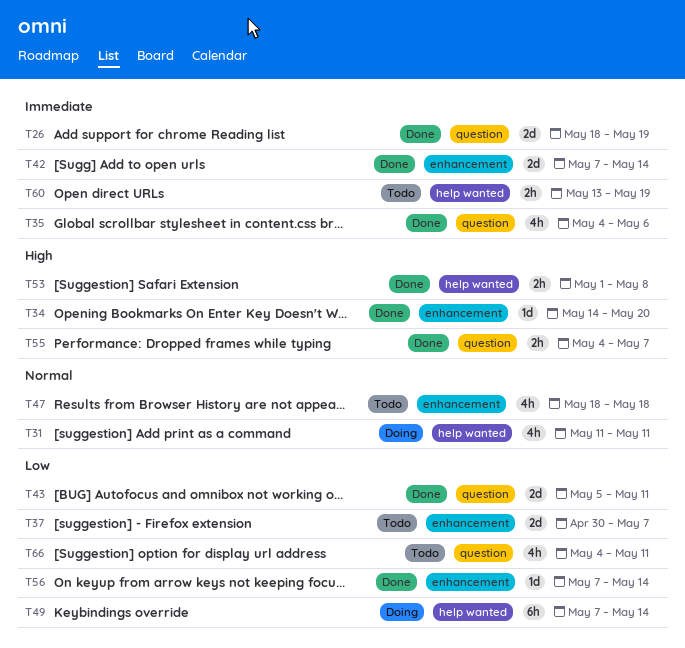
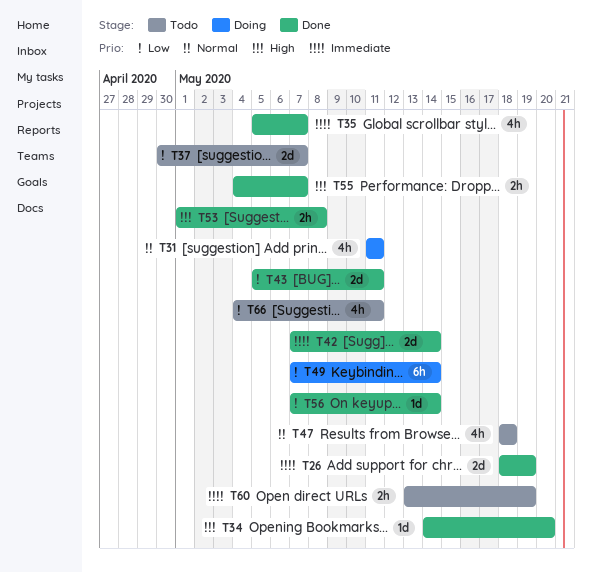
T35, start: May 4 -> May 5
T35, due: May 6 -> May 7

